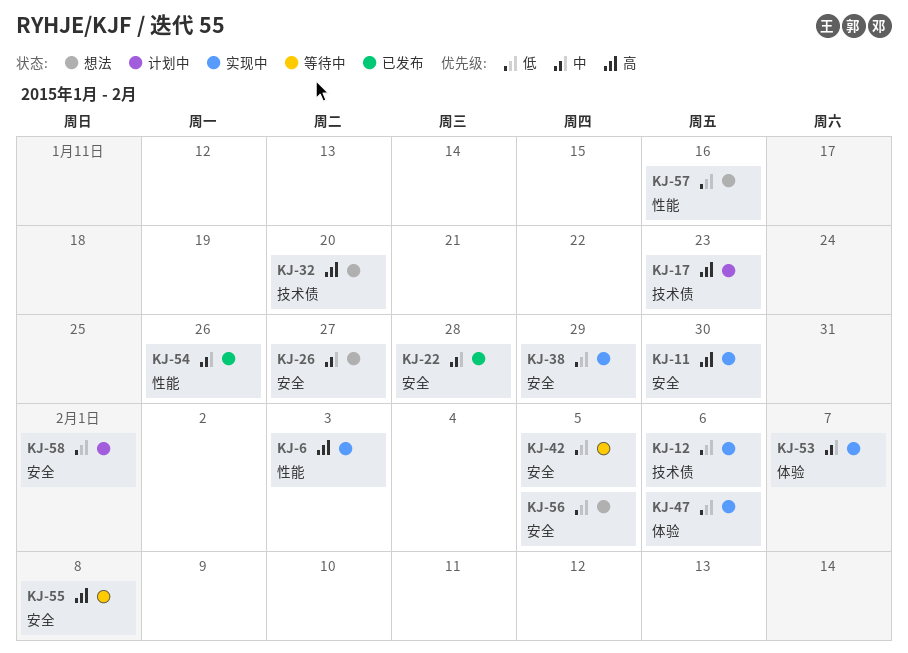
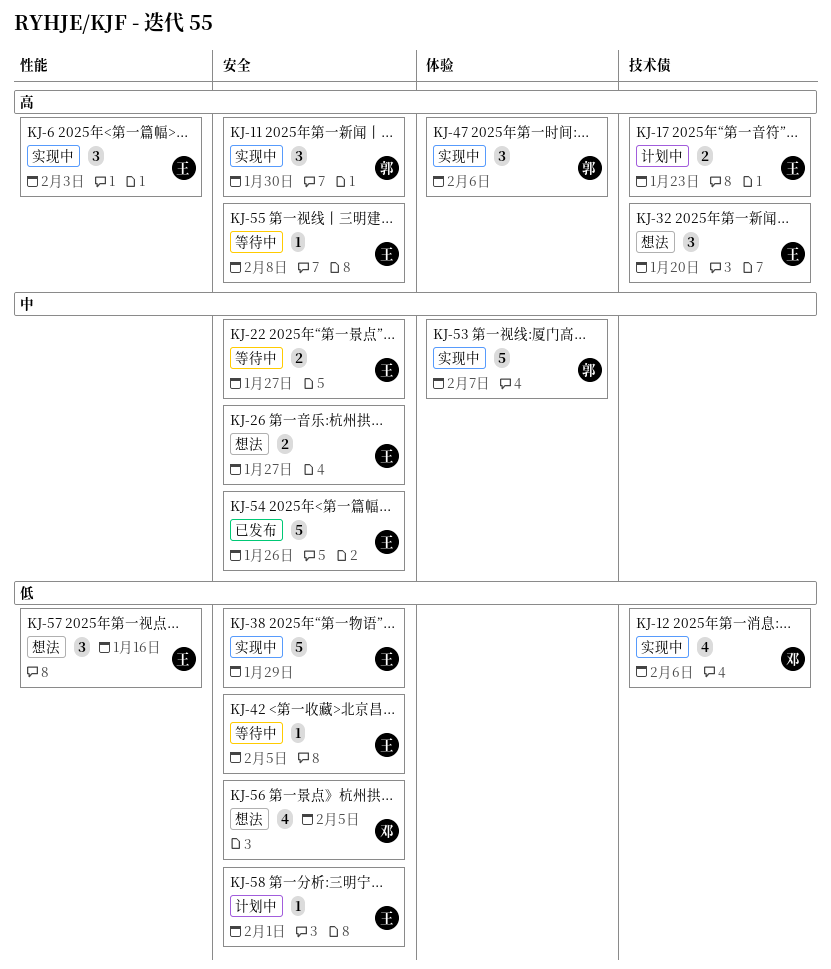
KJ-22, status: 已发布 -> 等待中
KJ-22, due: Jan 28 -> Jan 27
KJ-47, priority: 低 -> 高
KJ-54, label: 性能 -> 安全

